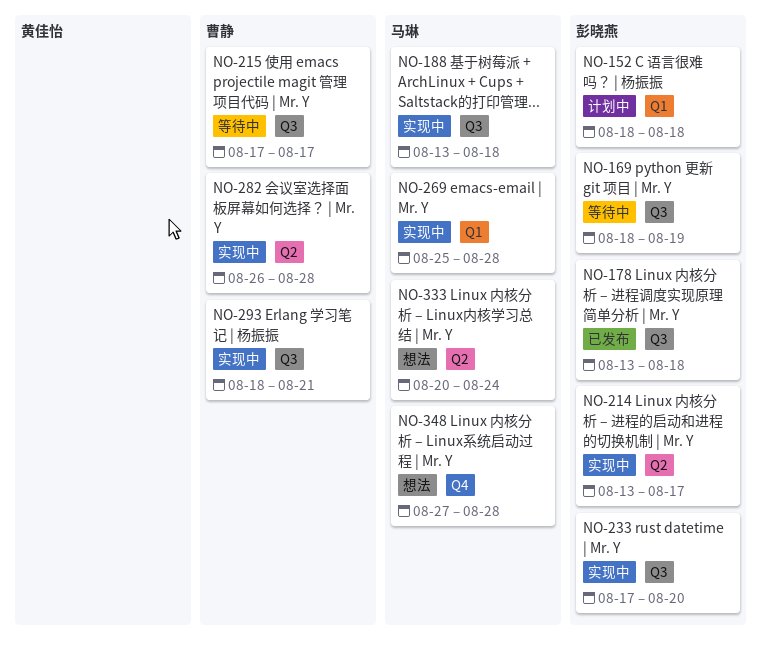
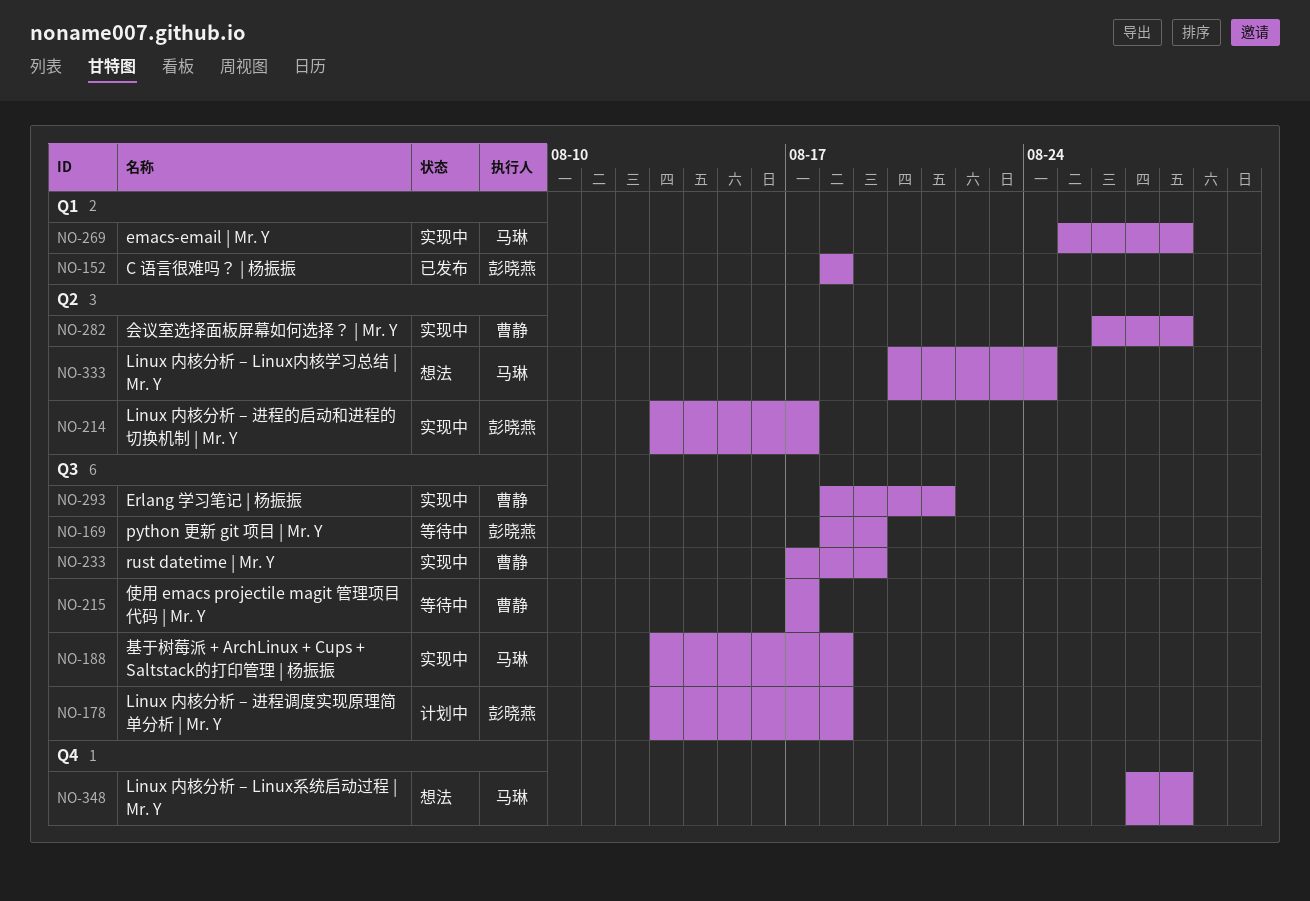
NO-152, status: 计划中 -> 已发布
NO-178, status: 已发布 -> 计划中
NO-233, owner: 彭晓燕 -> 曹静
NO-233, due: Aug 20 -> Aug 19

